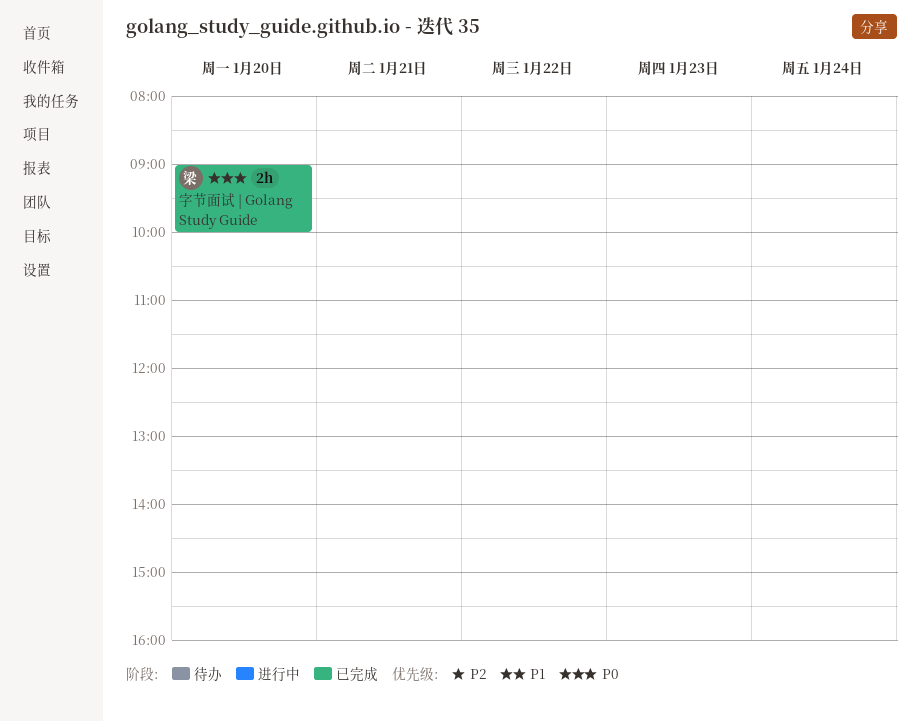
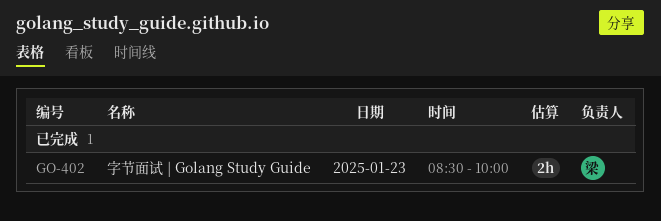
字节面试 | Golang Study Guide, day: Jan 20 -> Jan 23
字节面试 | Golang Study Guide, begins: 09:00 -> 08:30

